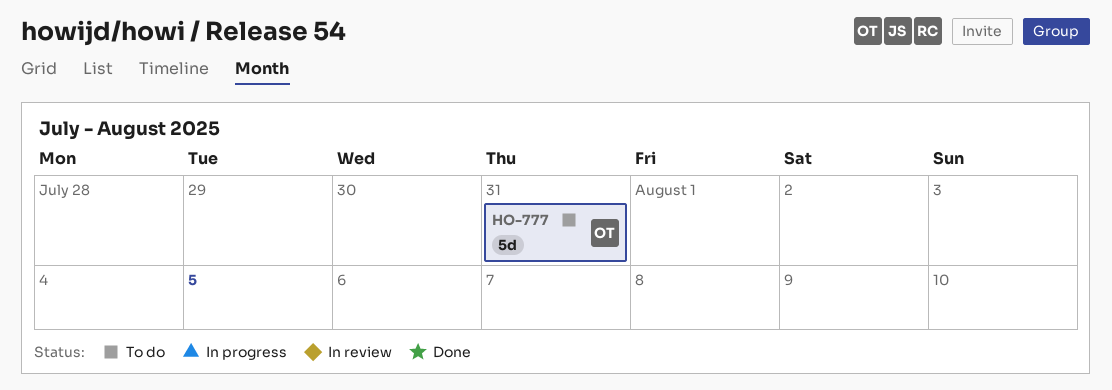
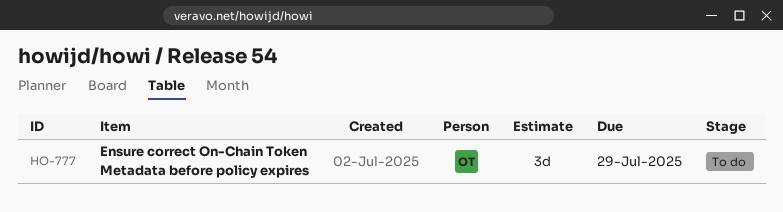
HO-777, estimate: 5d -> 3d
HO-777, due: Jul 31 -> Jul 29

